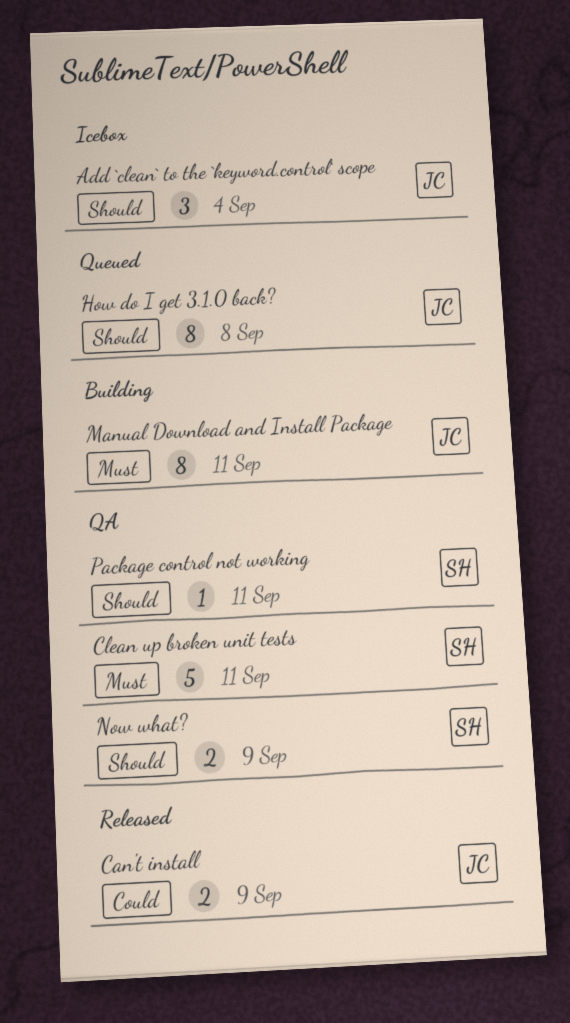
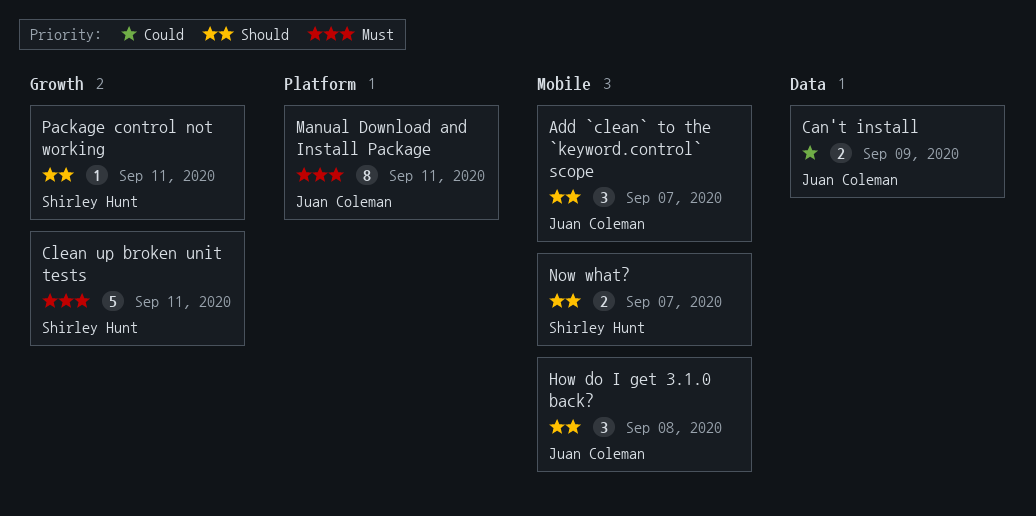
Add `clean` to the `keyword.control` scope, due: Sep 4 -> Sep 7
How do I get 3.1.0 back?, estimate: 8 -> 3
Now what?, due: Sep 9 -> Sep 7

